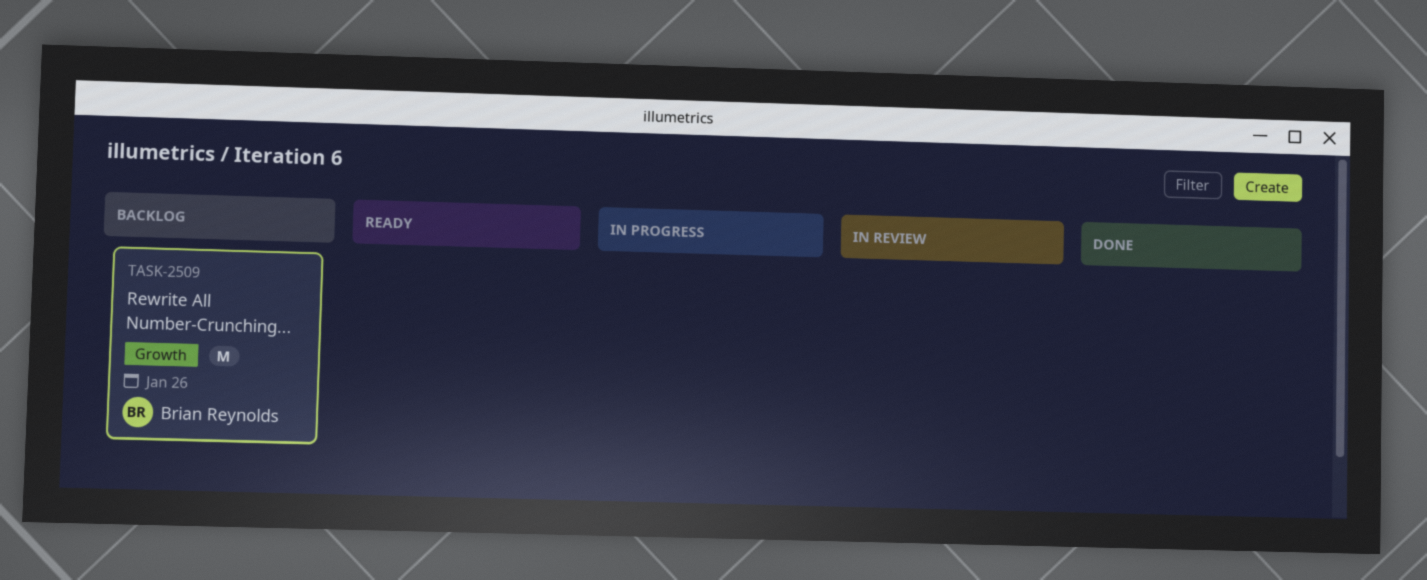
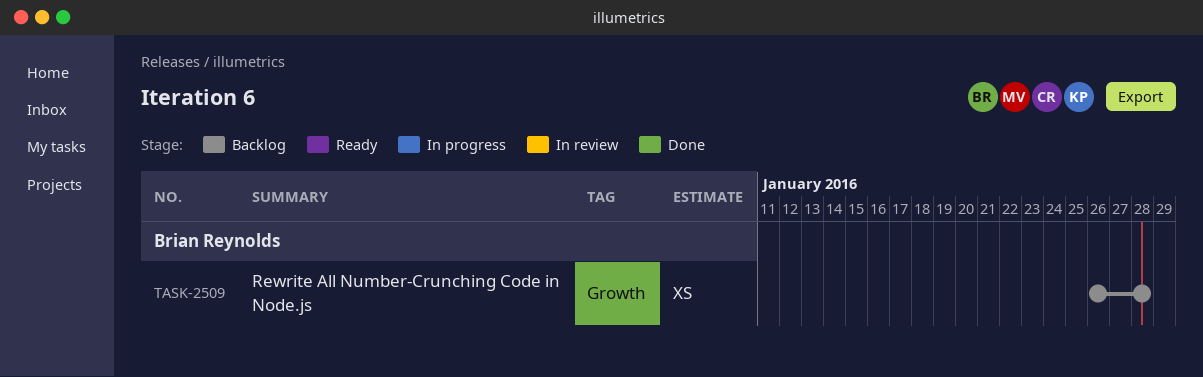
TASK-2509, estimate: M -> XS
TASK-2509, due: Jan 26 -> Jan 28

